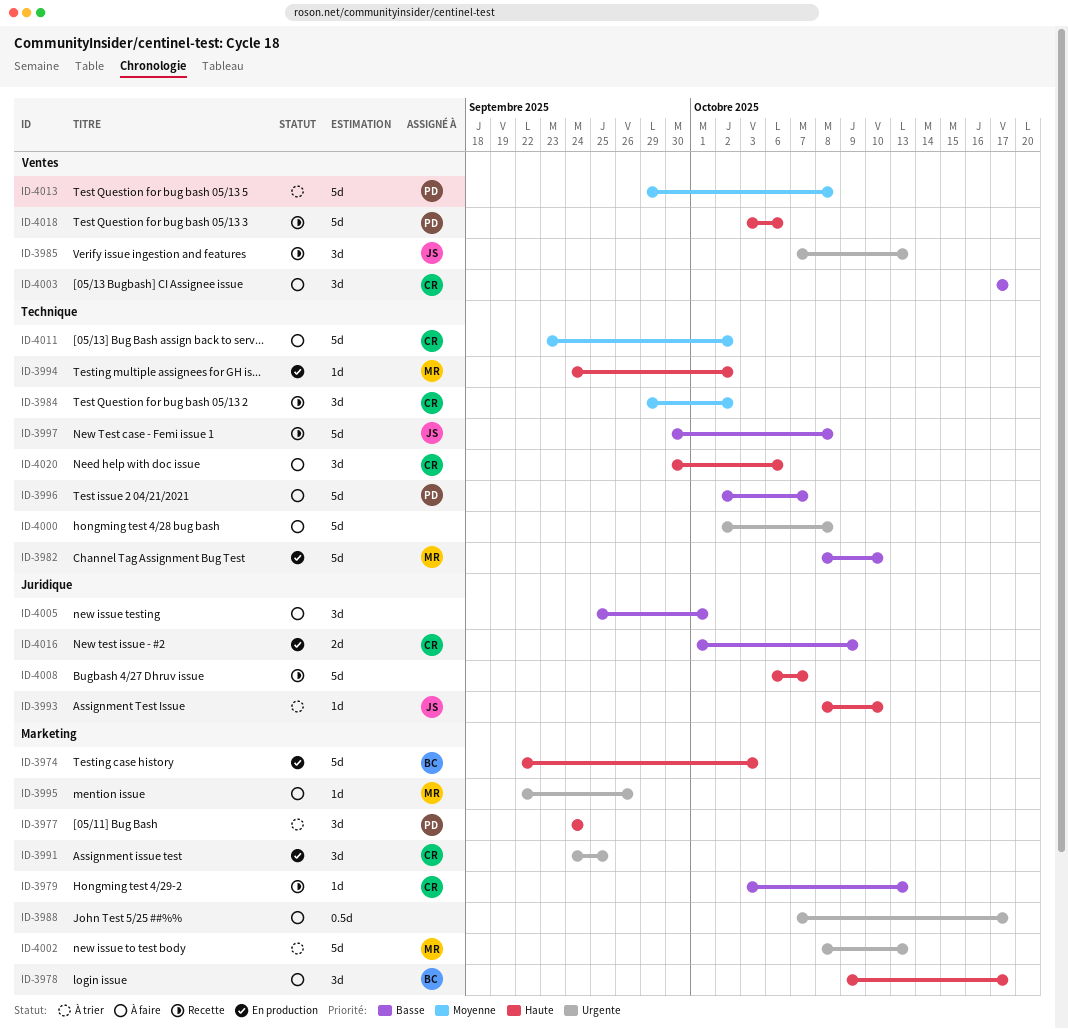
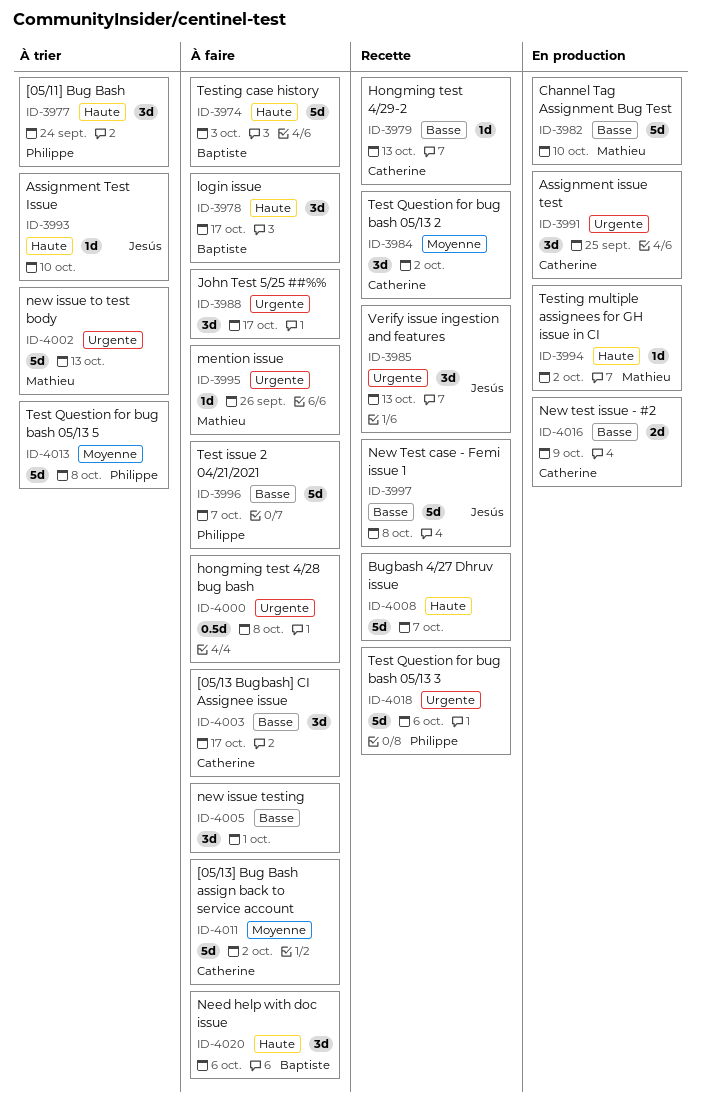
ID-3974, status: En production -> À faire
ID-3988, estimate: 0.5d -> 3d
ID-4000, estimate: 5d -> 0.5d
ID-4018, priority: Haute -> Urgente
ID-4020, owner: Catherine -> Baptiste

